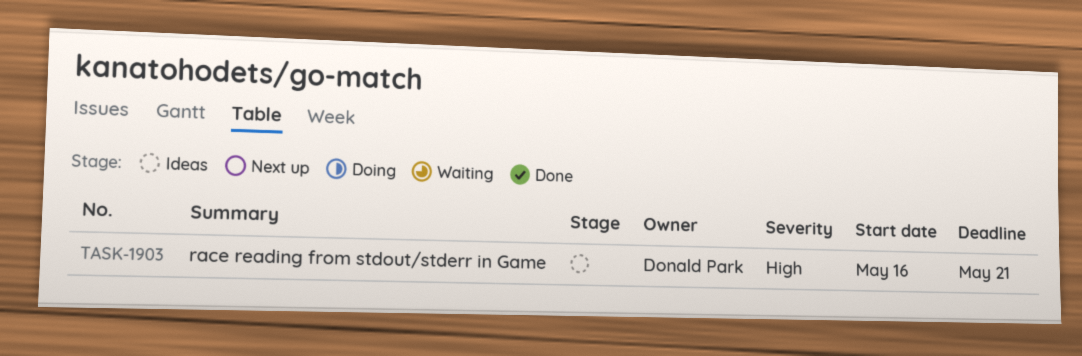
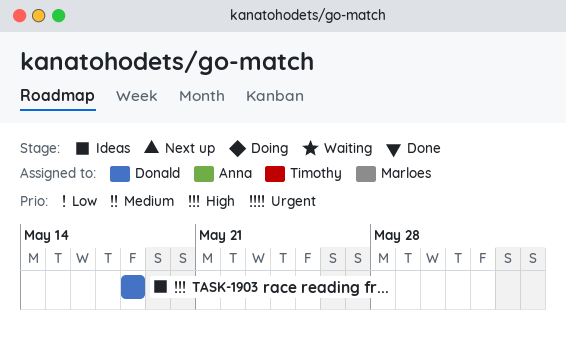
TASK-1903, start: May 16 -> May 18
TASK-1903, due: May 21 -> May 18

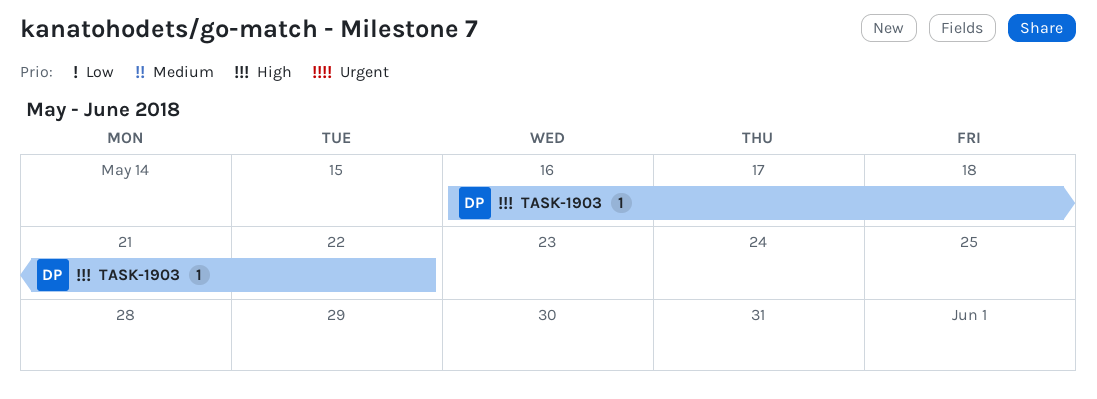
TASK-1903, start: May 18 -> May 16
TASK-1903, due: May 18 -> May 22

